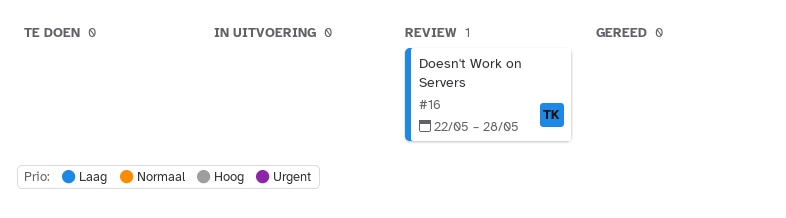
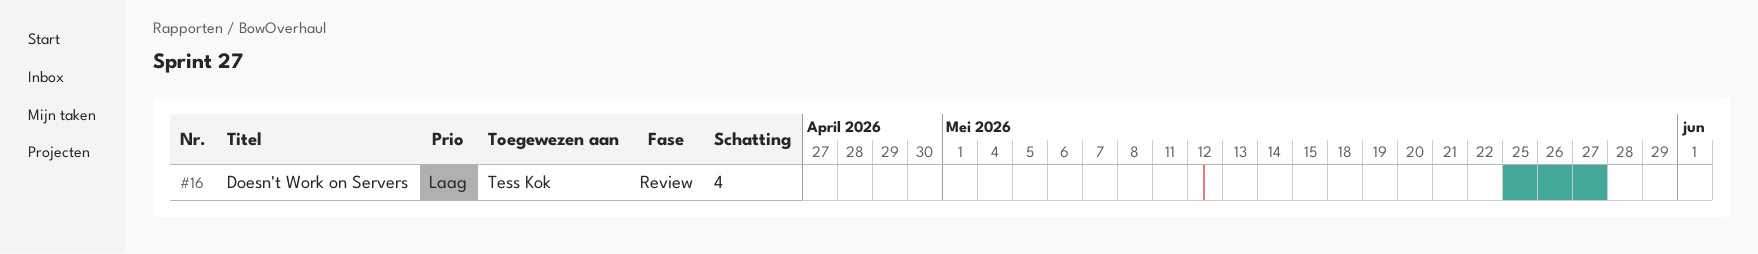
#16, start: May 22 -> May 25
#16, due: May 28 -> May 27

